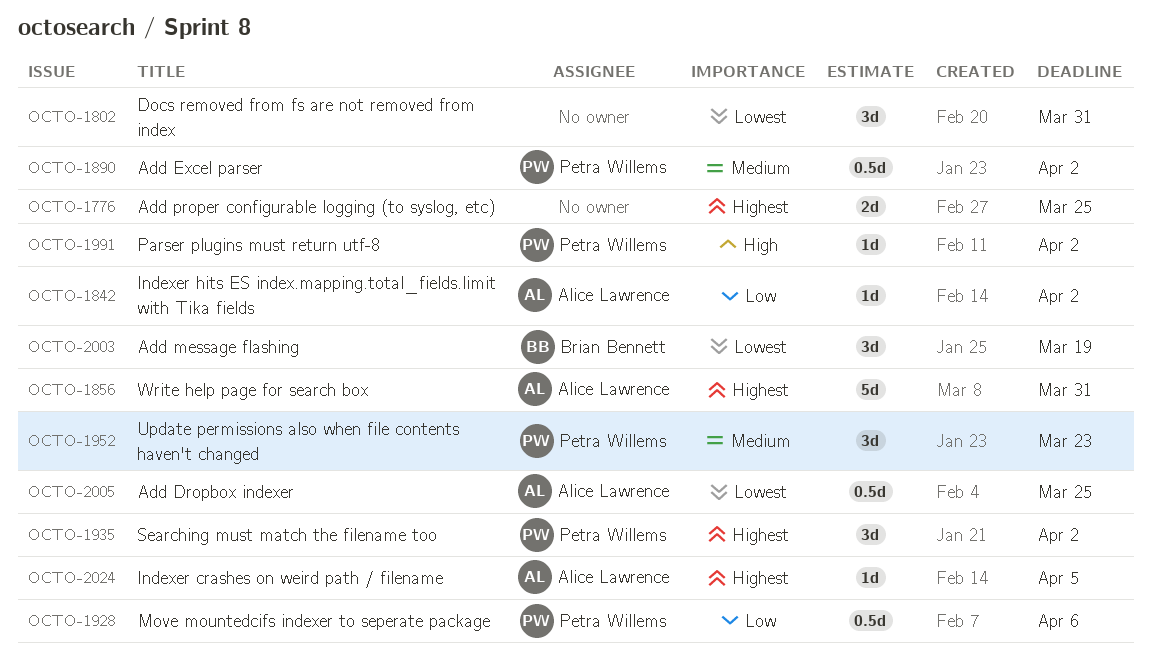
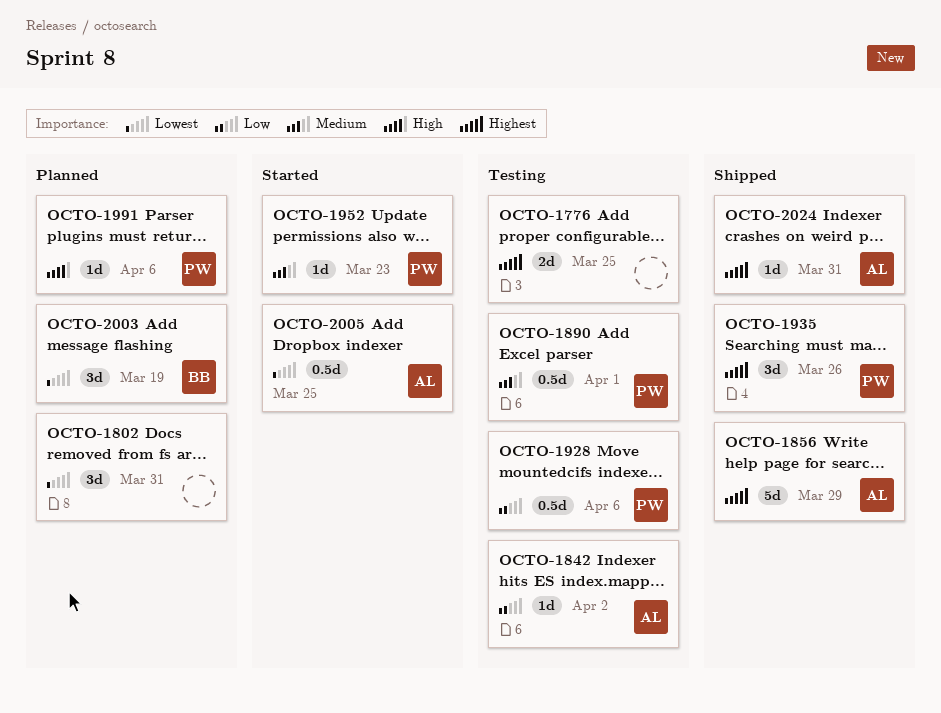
OCTO-1856, due: Mar 31 -> Mar 29
OCTO-1890, due: Apr 2 -> Apr 1
OCTO-1935, due: Apr 2 -> Mar 26
OCTO-1952, estimate: 3d -> 1d
OCTO-1991, due: Apr 2 -> Apr 6
OCTO-2024, due: Apr 5 -> Mar 31

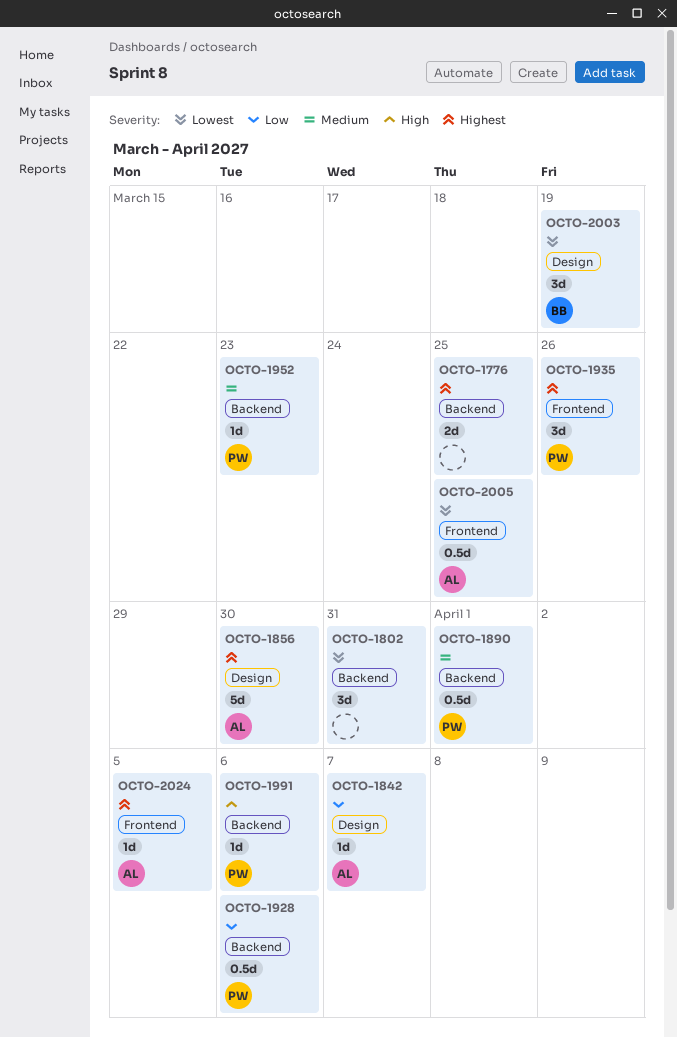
OCTO-1842, due: Apr 2 -> Apr 7
OCTO-1856, due: Mar 29 -> Mar 30
OCTO-2024, due: Mar 31 -> Apr 5

